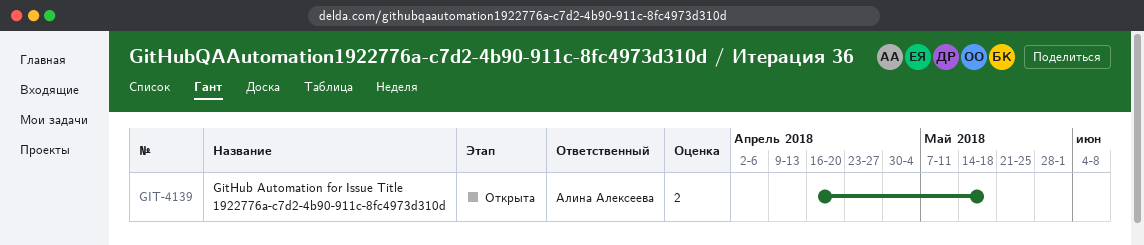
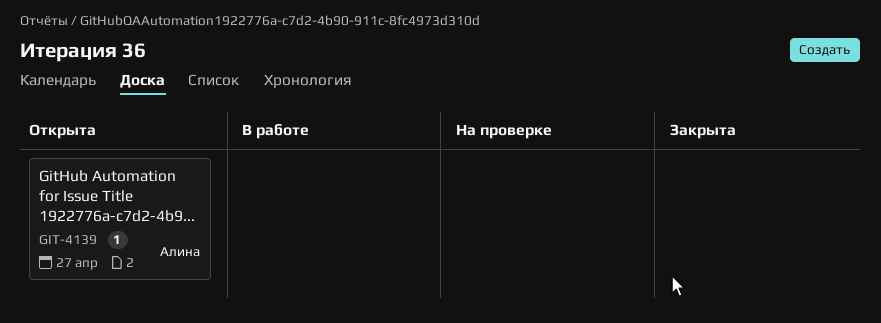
GIT-4139, estimate: 2 -> 1
GIT-4139, due: May 18 -> Apr 27

